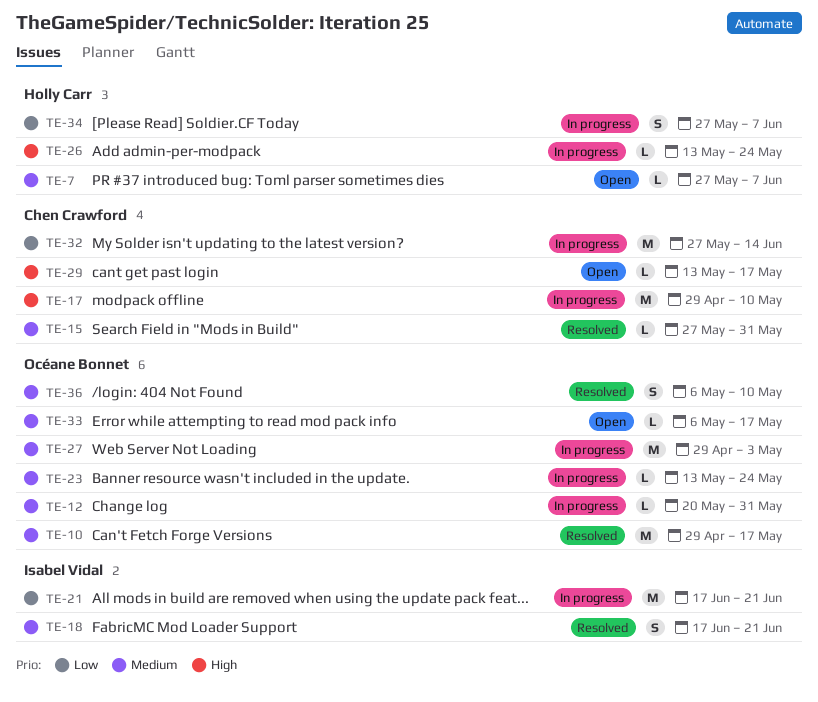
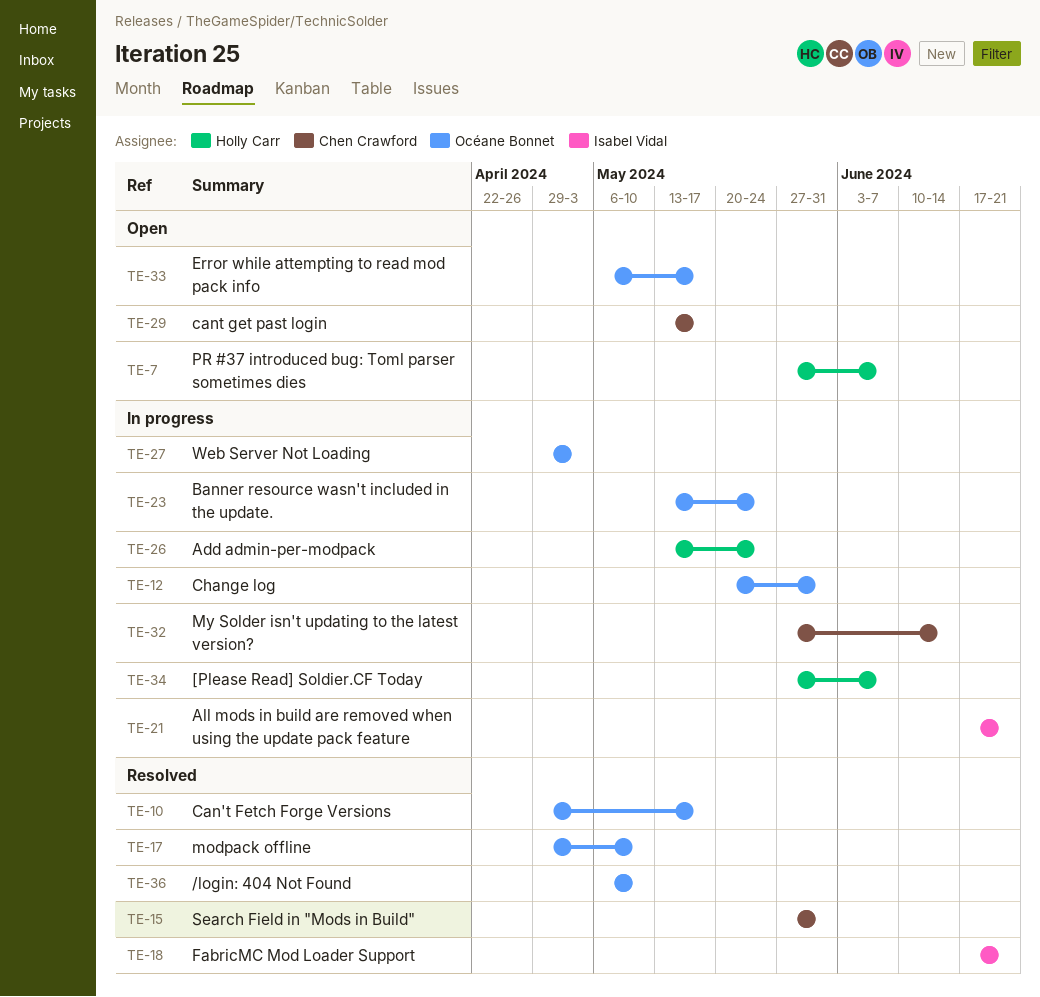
TE-17, status: In progress -> Resolved
TE-17, owner: Chen Crawford -> Océane Bonnet

